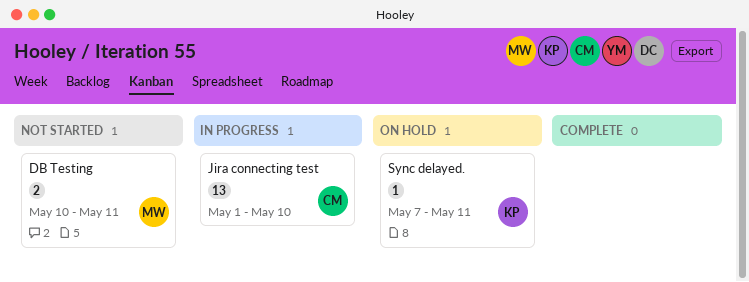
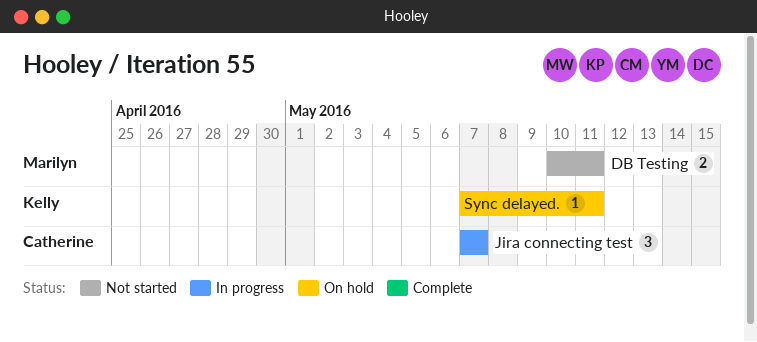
Jira connecting test, estimate: 13 -> 3
Jira connecting test, start: May 1 -> May 7
Jira connecting test, due: May 10 -> May 7

